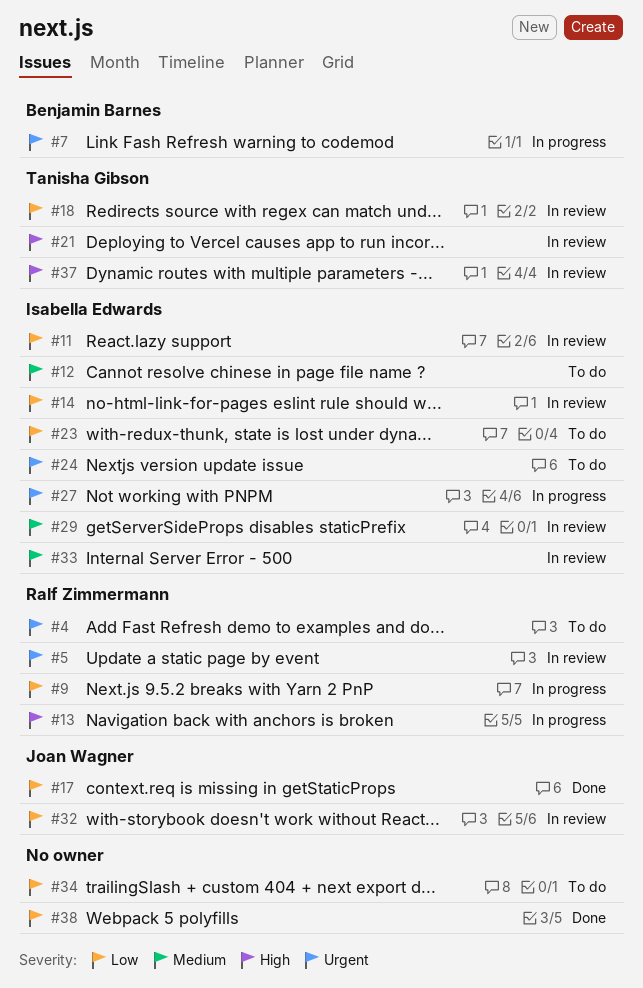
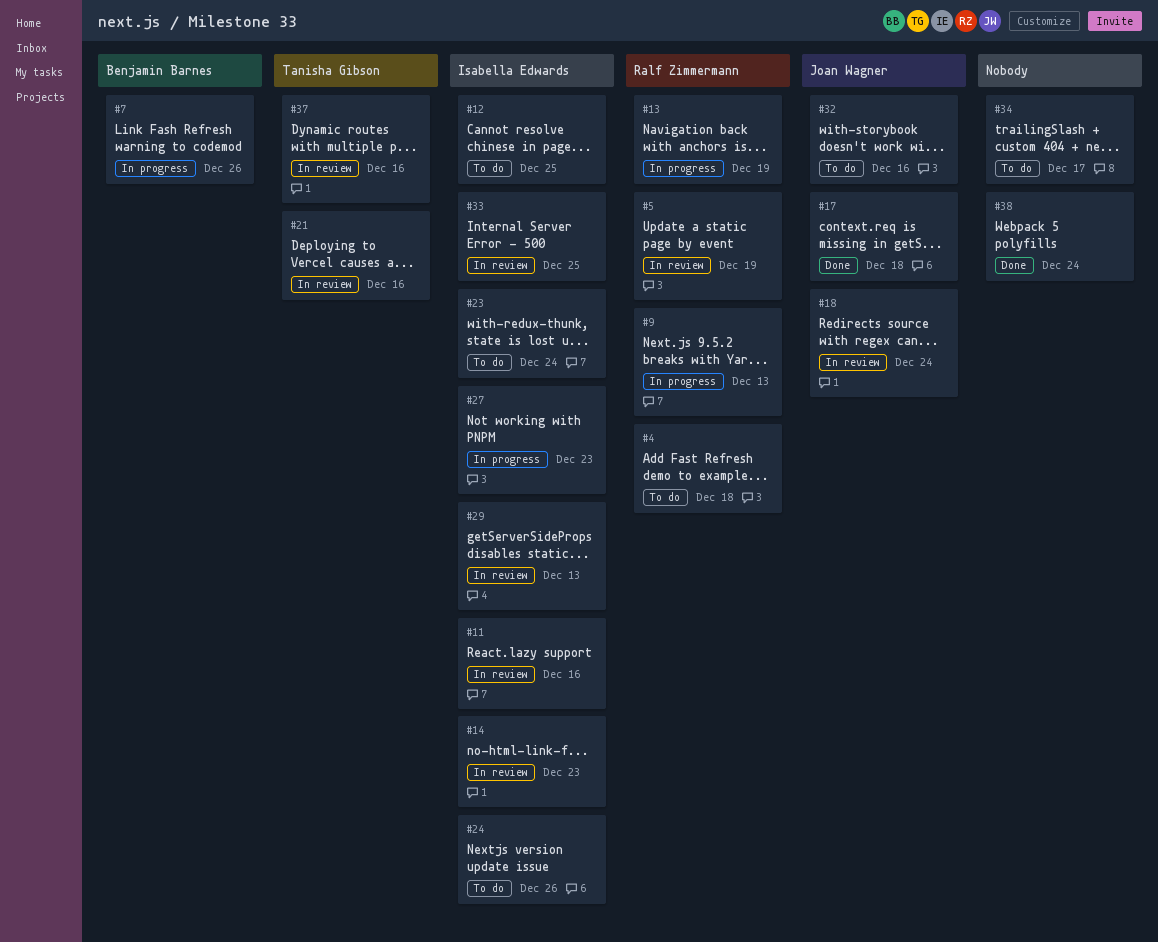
#18, owner: Tanisha Gibson -> Joan Wagner
#32, status: In review -> To do

